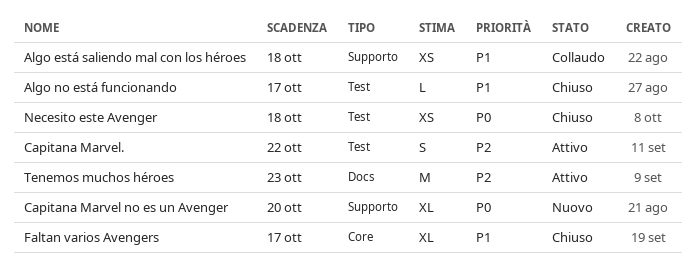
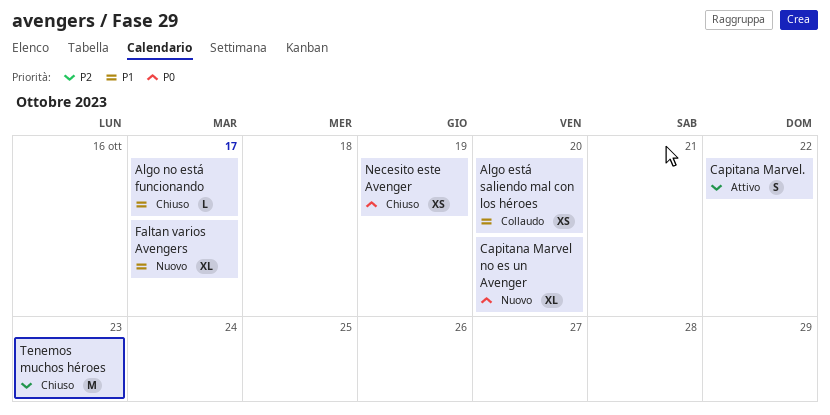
Algo está saliendo mal con los héroes, due: Oct 18 -> Oct 20
Faltan varios Avengers, status: Chiuso -> Nuovo
Necesito este Avenger, due: Oct 18 -> Oct 19
Tenemos muchos héroes, status: Attivo -> Chiuso

